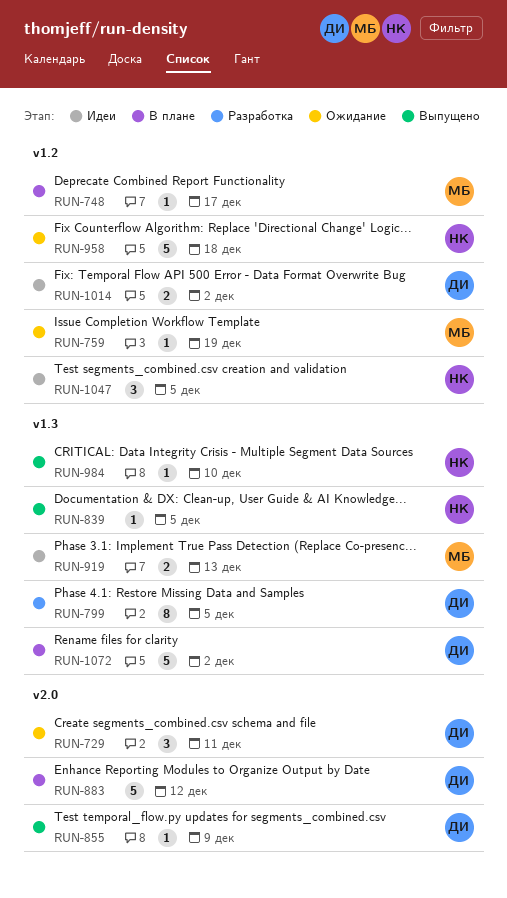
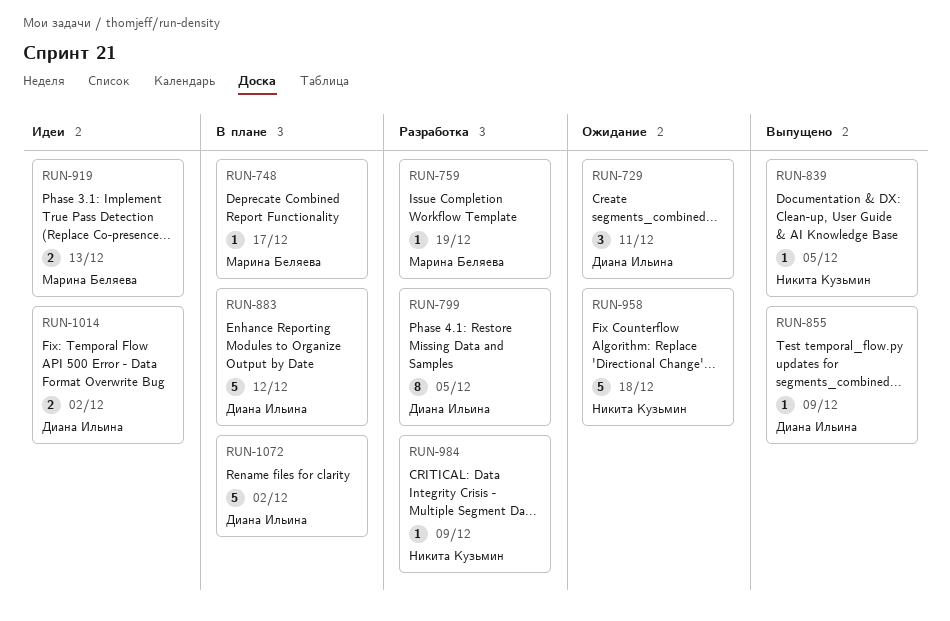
RUN-759, status: Ожидание -> Разработка
RUN-984, status: Выпущено -> Разработка
RUN-984, due: Dec 10 -> Dec 9
RUN-1047: present -> none

